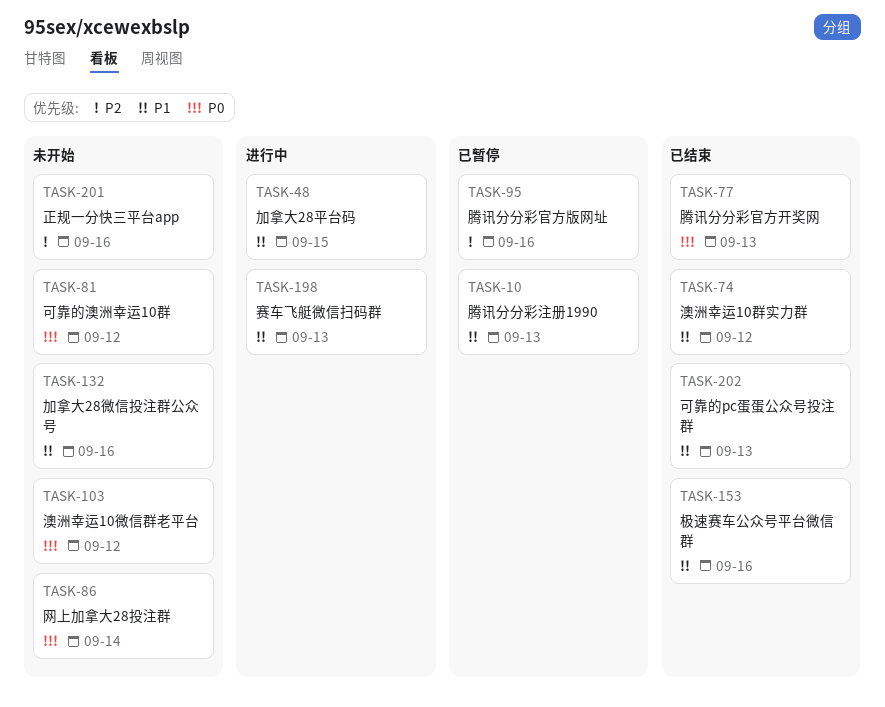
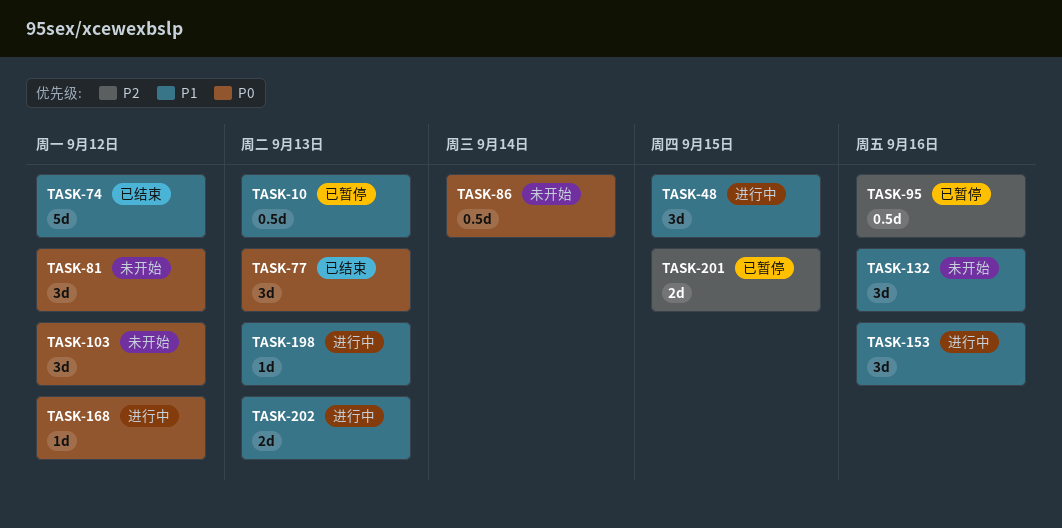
TASK-153, status: 已结束 -> 进行中
TASK-168: none -> present
TASK-201, status: 未开始 -> 已暂停
TASK-201, due: Sep 16 -> Sep 15
TASK-202, status: 已结束 -> 进行中

